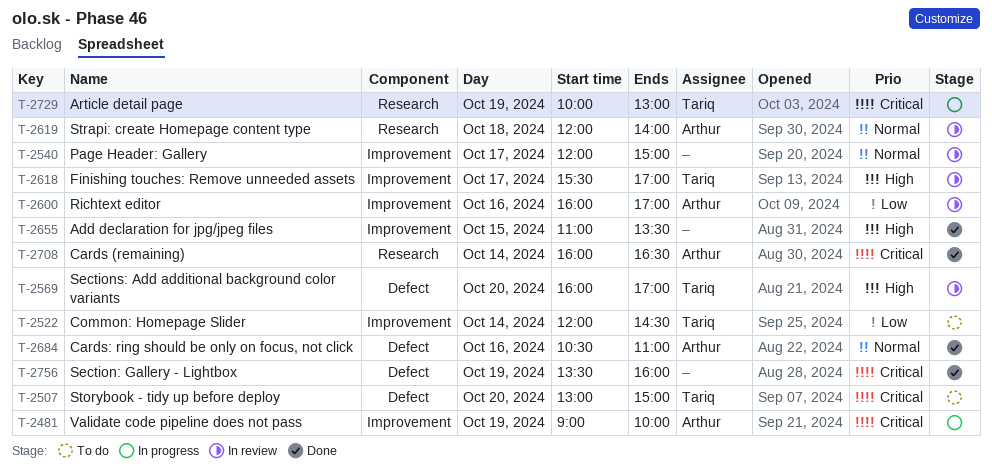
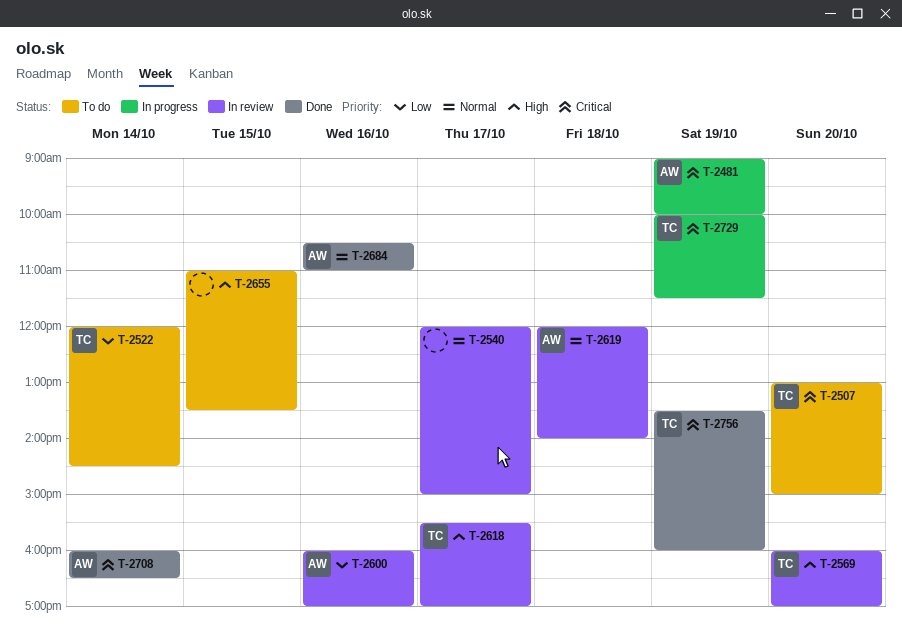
T-2655, status: Done -> To do
T-2729, ends: 13:00 -> 11:30
T-2756, owner: none -> Tariq

